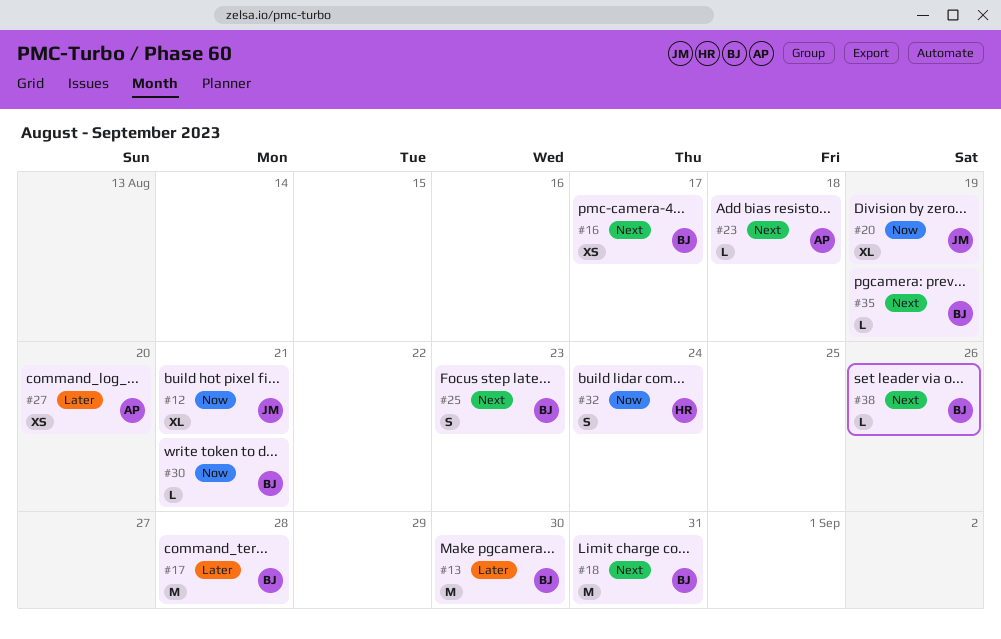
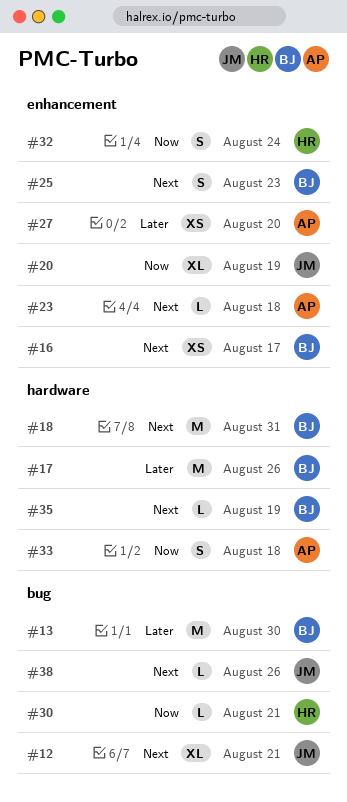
#12, priority: Now -> Next
#17, due: Aug 28 -> Aug 26
#30, owner: BJ -> HR
#33: none -> present
#38, owner: BJ -> JM

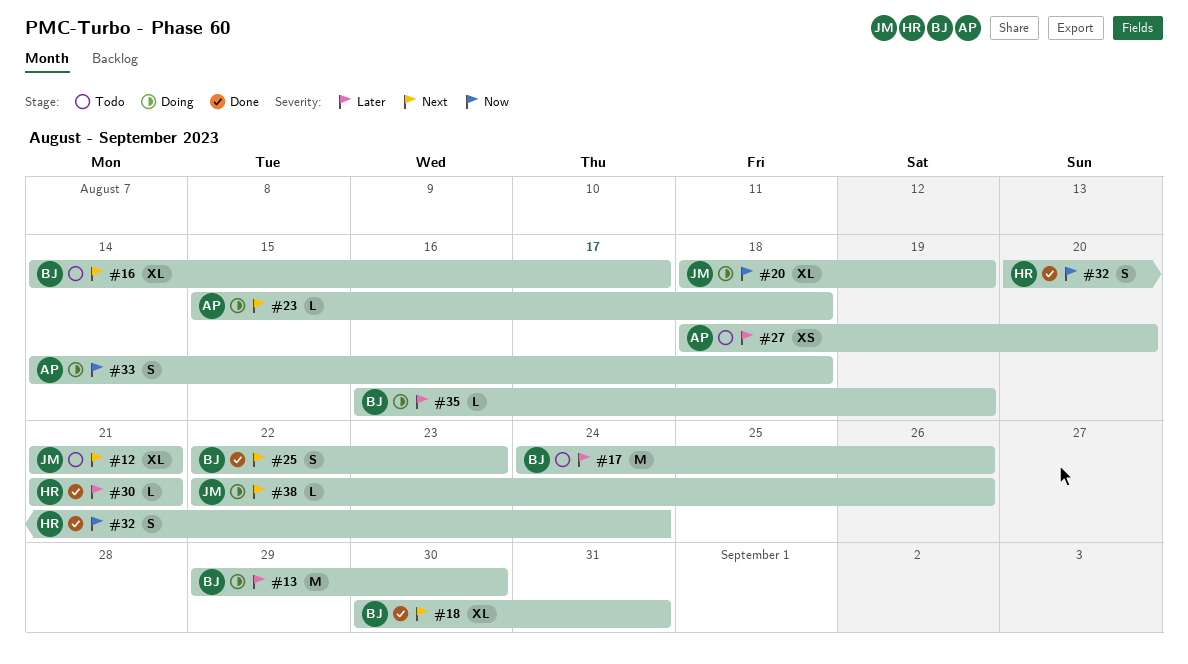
#16, estimate: XS -> XL
#18, estimate: M -> XL
#30, priority: Now -> Later
#35, priority: Next -> Later

